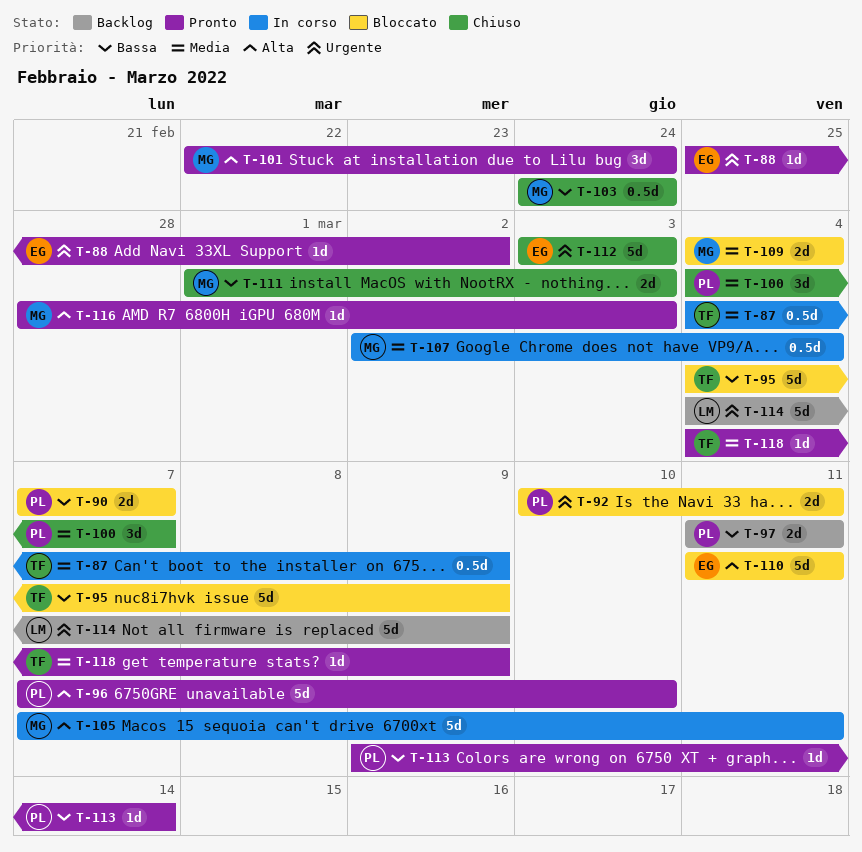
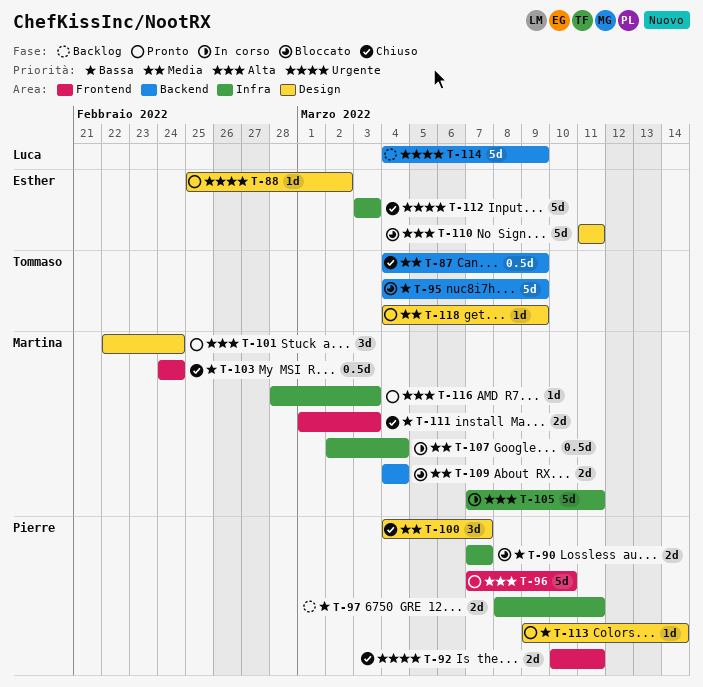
T-87, status: In corso -> Chiuso
T-92, status: Bloccato -> Chiuso
T-97, start: Mar 11 -> Mar 8

